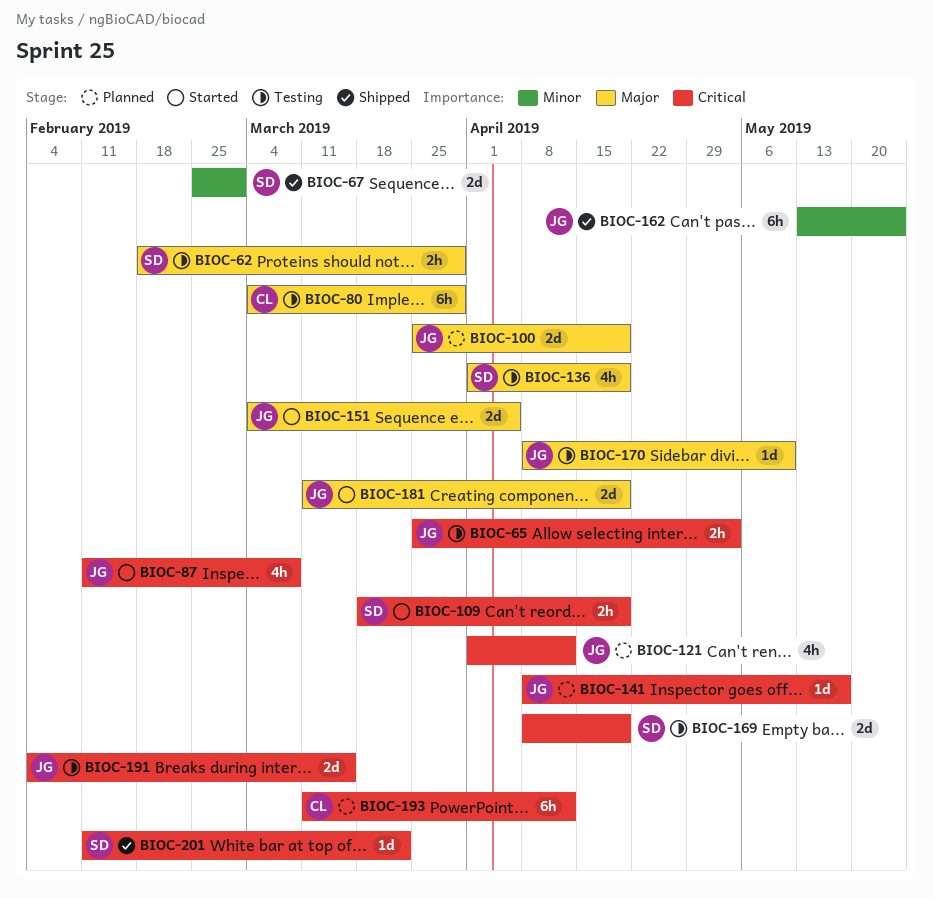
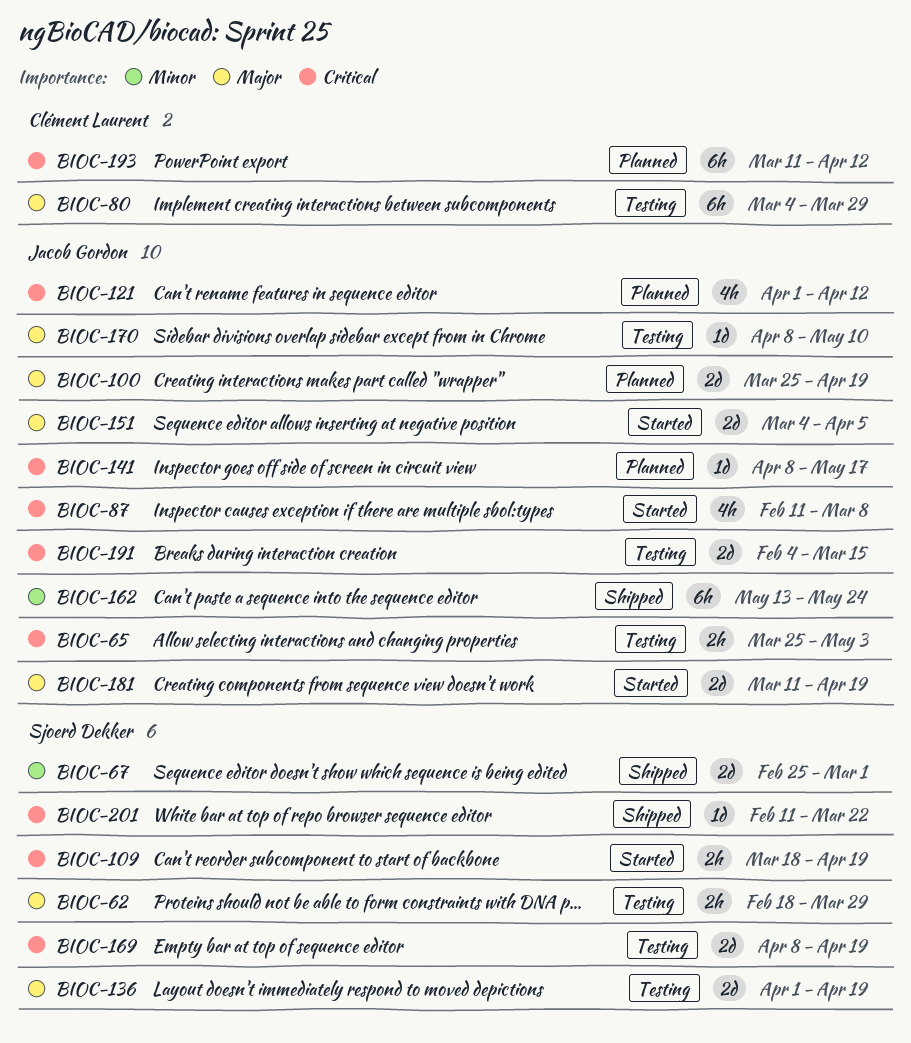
BIOC-136, estimate: 4h -> 2d

